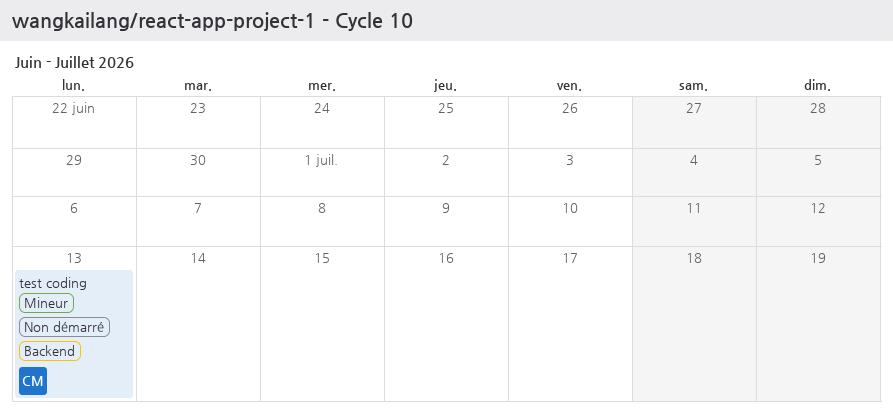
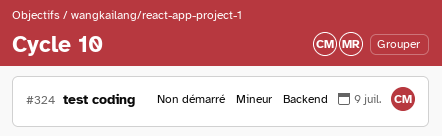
test coding, due: Jul 13 -> Jul 9

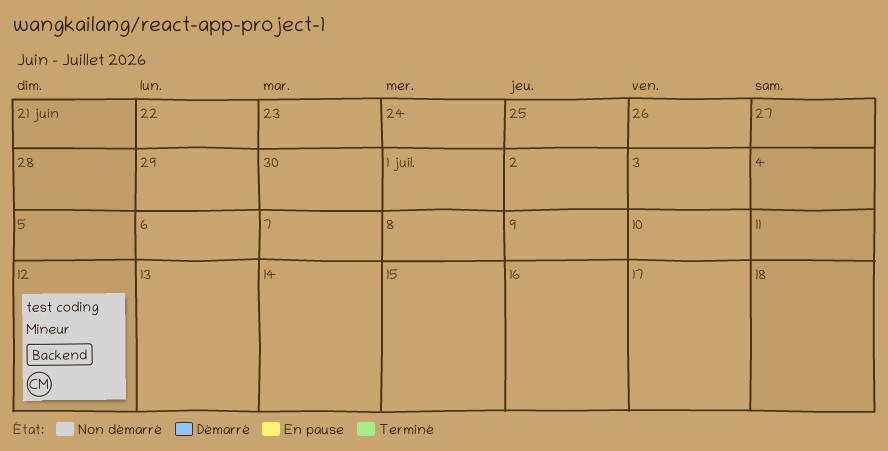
test coding, due: Jul 9 -> Jul 12

